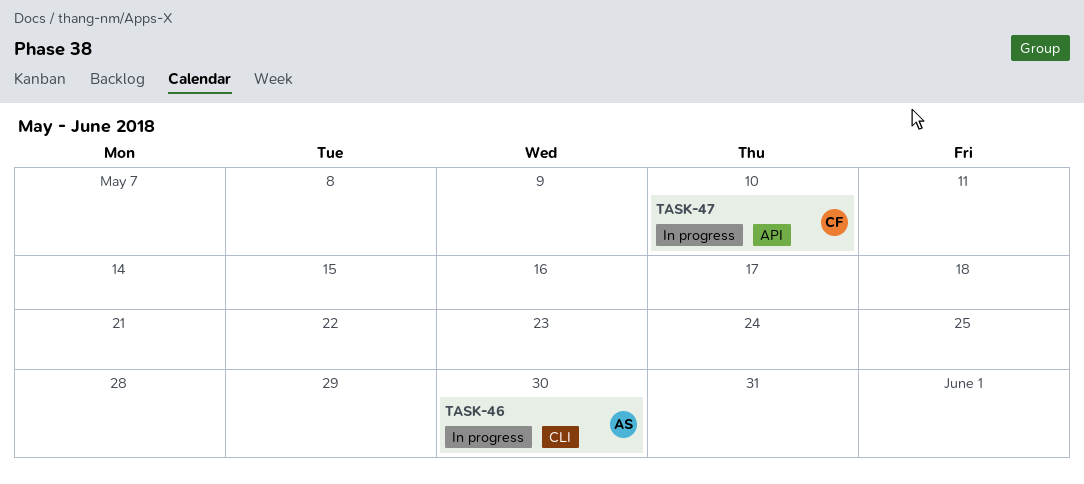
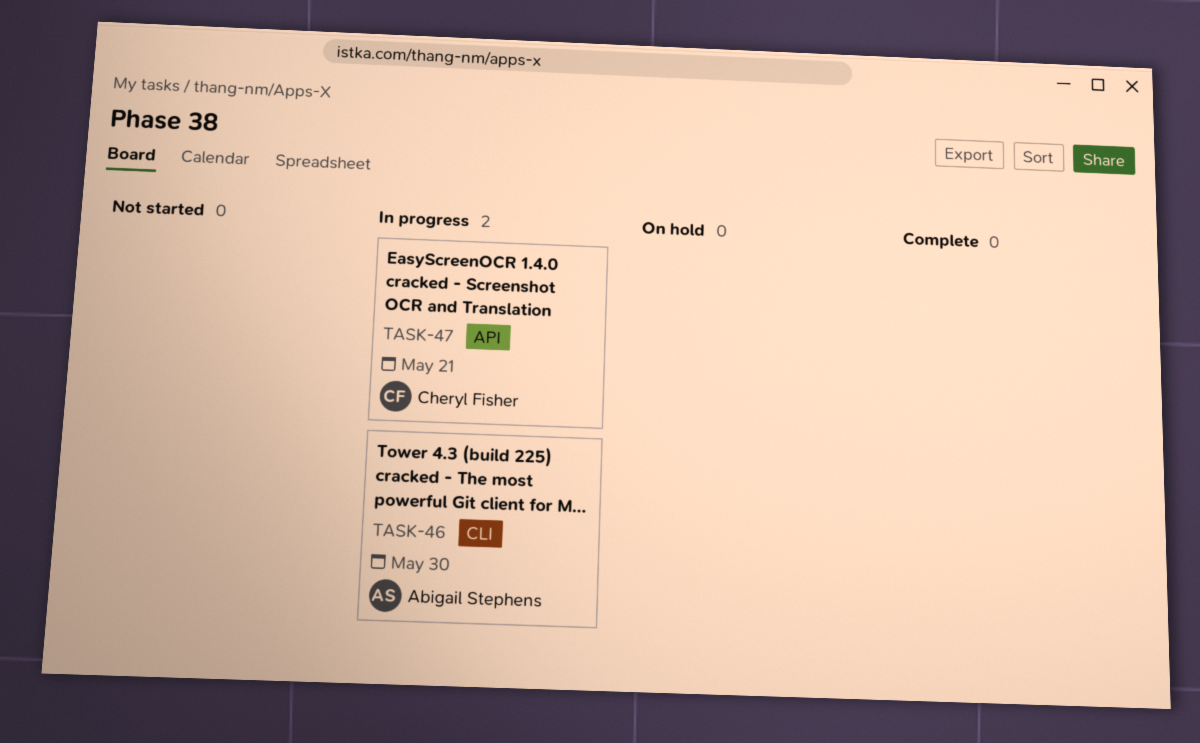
TASK-47, due: May 10 -> May 21

